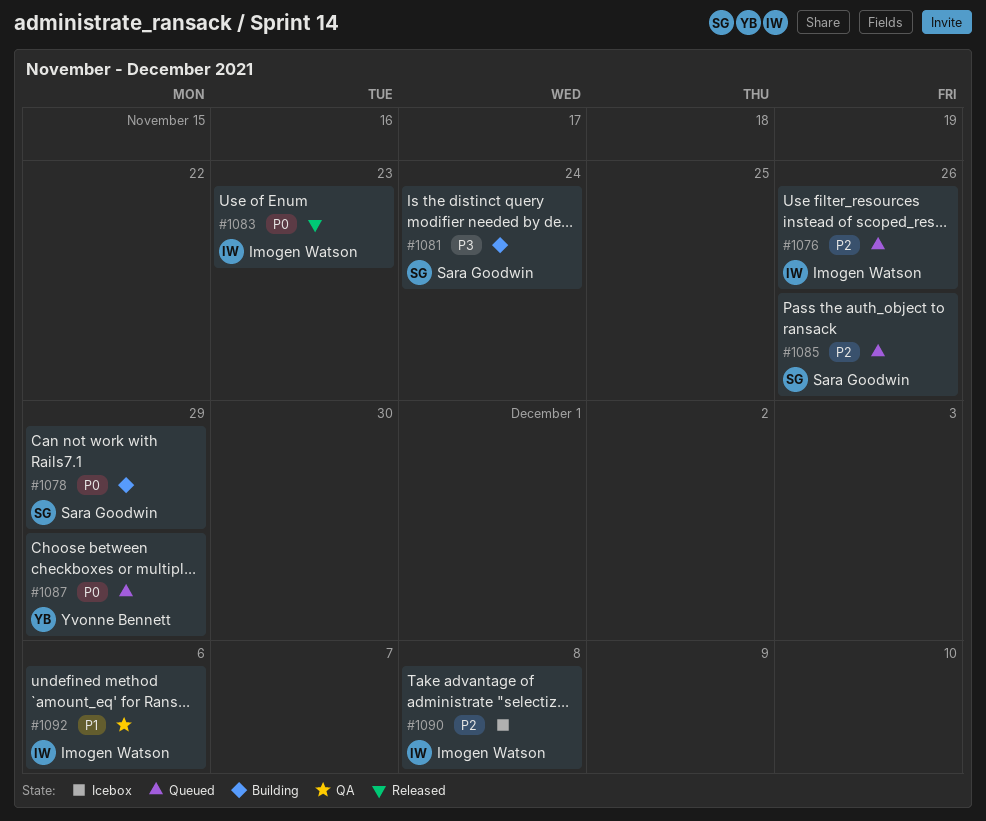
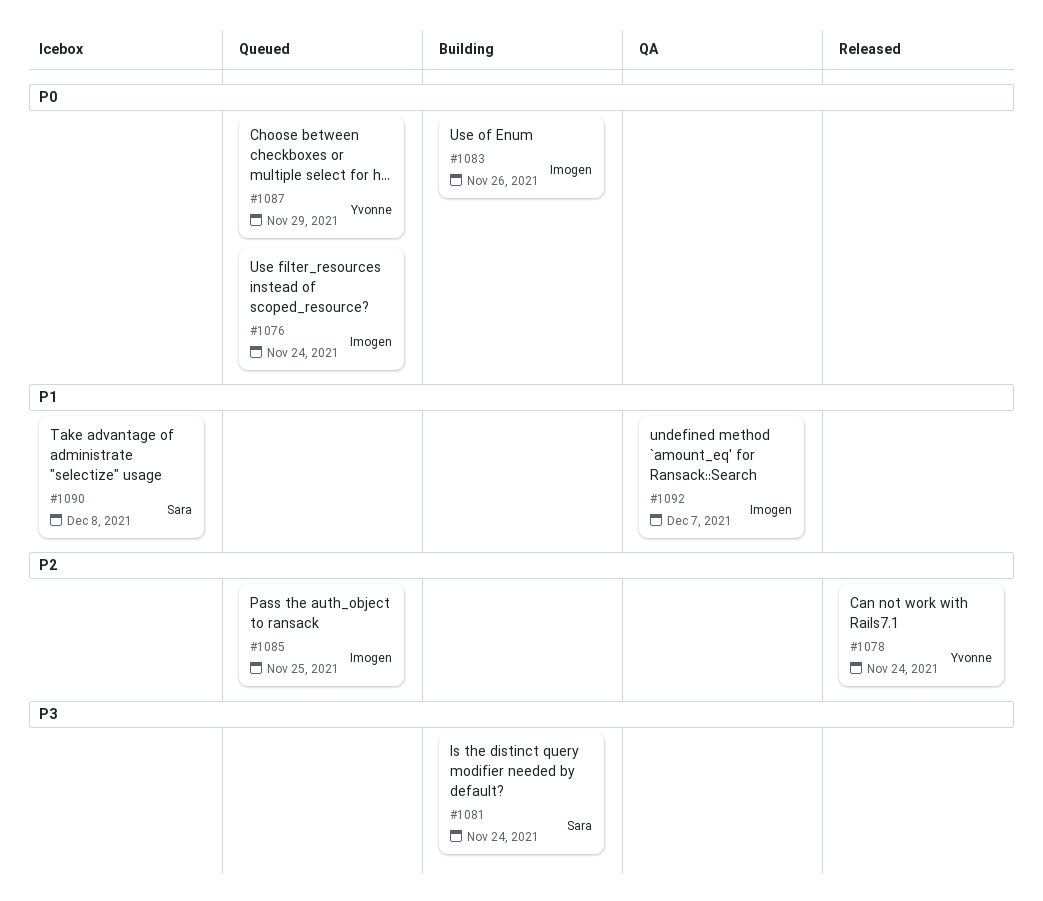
#1076, priority: P2 -> P0
#1076, due: Nov 26 -> Nov 24
#1078, status: Building -> Released
#1078, owner: Sara Goodwin -> Yvonne Bennett
#1078, priority: P0 -> P2
#1078, due: Nov 29 -> Nov 24
#1083, status: Released -> Building
#1083, due: Nov 23 -> Nov 26
#1085, owner: Sara Goodwin -> Imogen Watson
#1085, due: Nov 26 -> Nov 25
#1090, owner: Imogen Watson -> Sara Goodwin
#1090, priority: P2 -> P1
#1092, due: Dec 6 -> Dec 7

